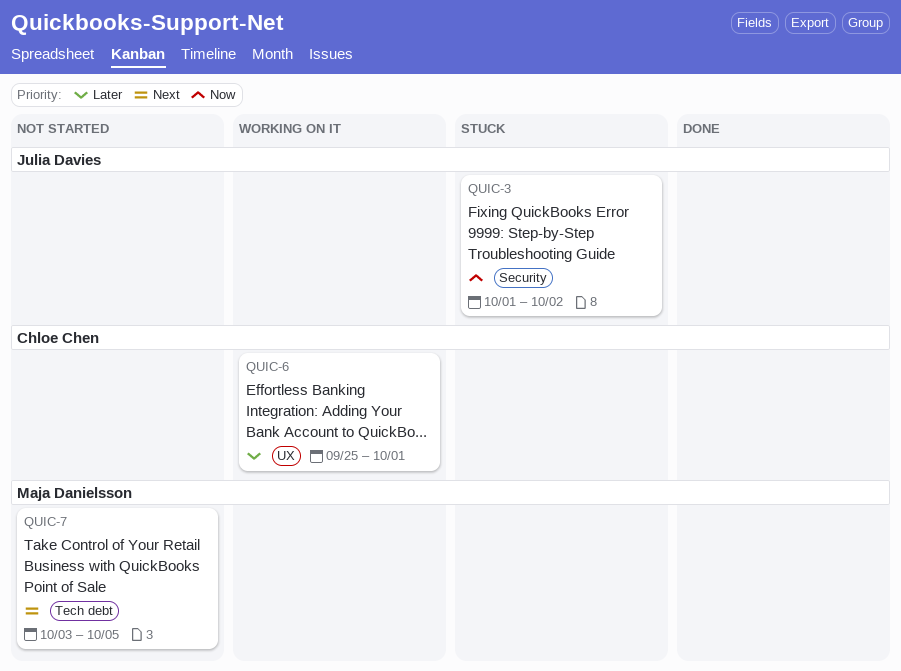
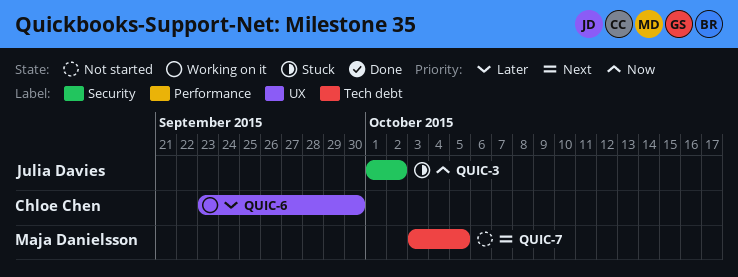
QUIC-6, start: Sep 25 -> Sep 23
QUIC-6, due: Oct 1 -> Sep 30

